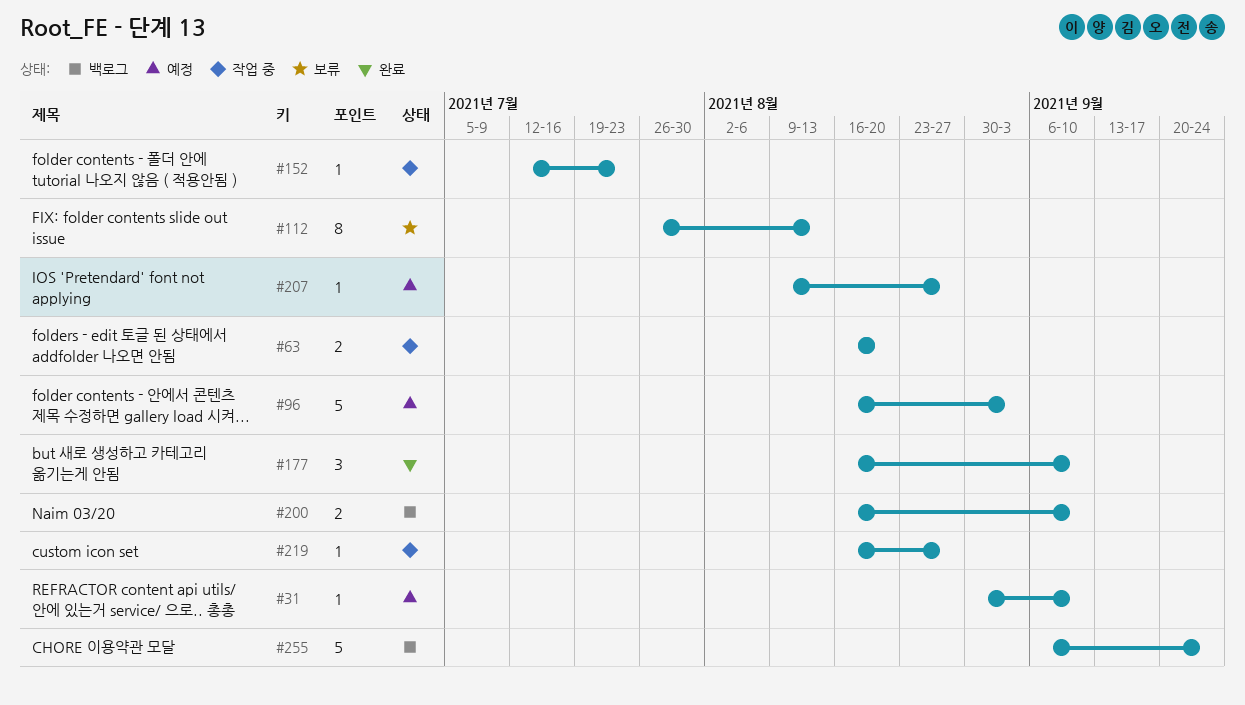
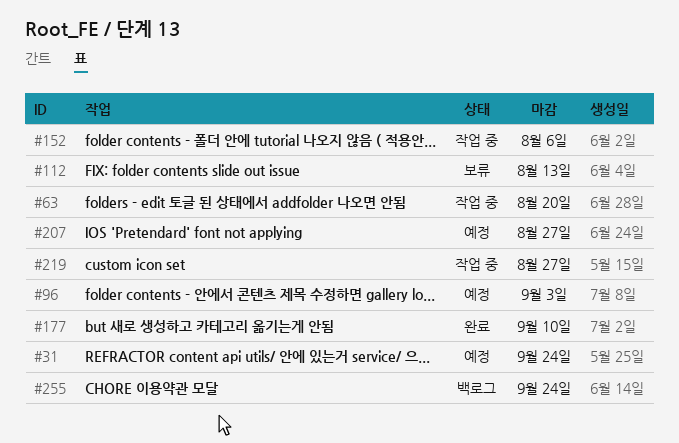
#31, due: Sep 10 -> Sep 24
#152, due: Jul 23 -> Aug 6
#200: present -> none

